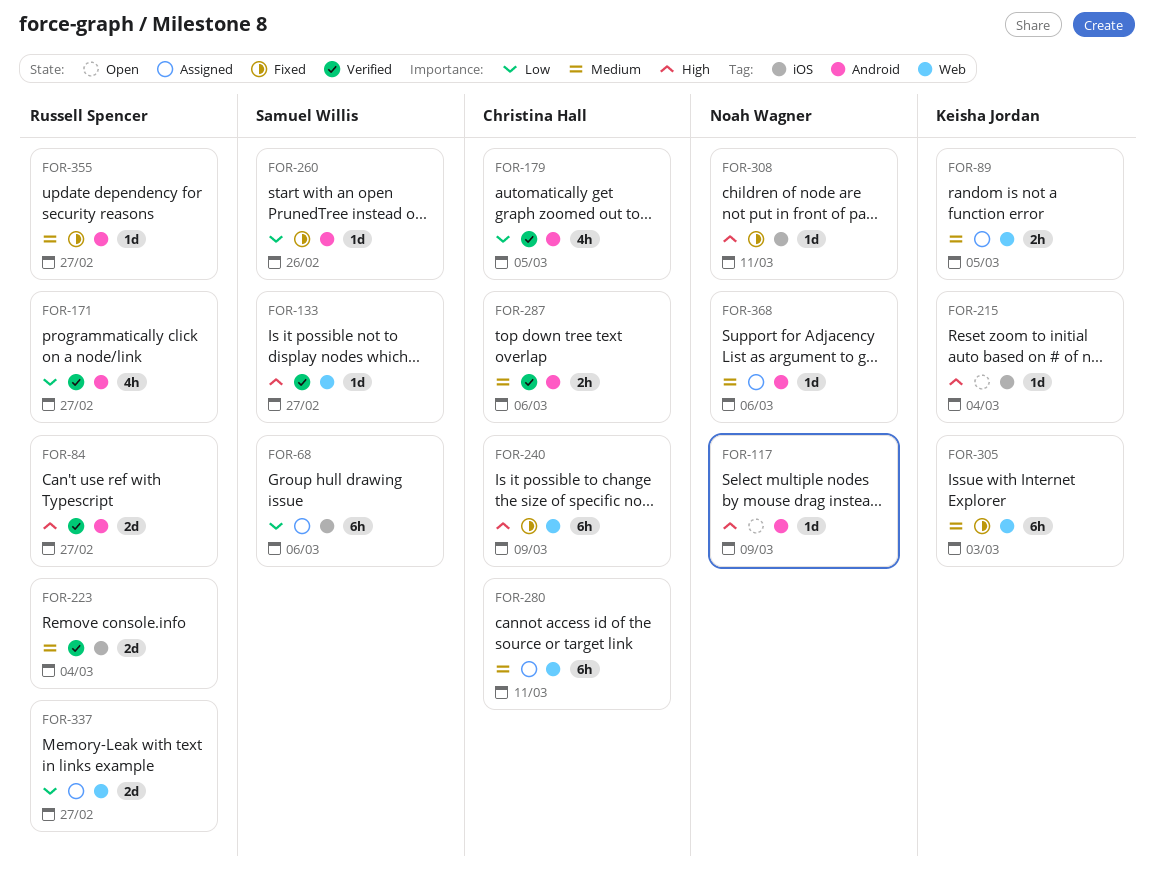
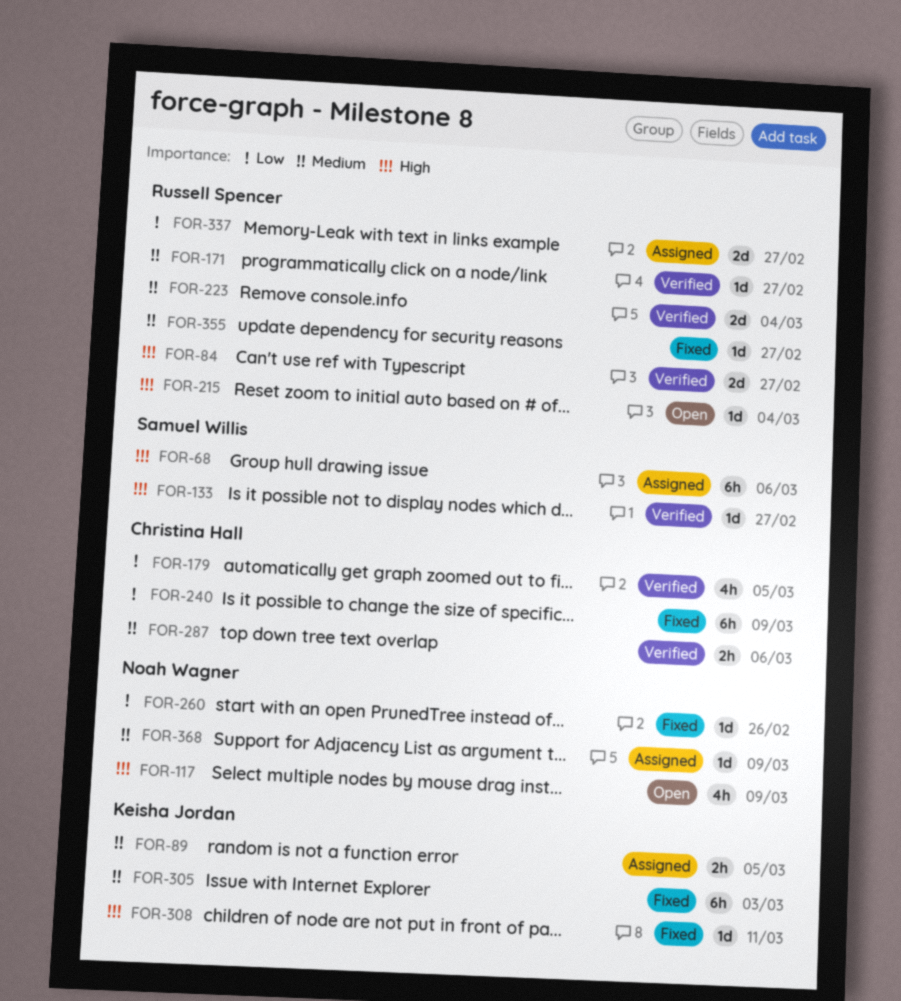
FOR-68, priority: Low -> High
FOR-117, estimate: 1d -> 4h
FOR-171, priority: Low -> Medium
FOR-171, estimate: 4h -> 1d
FOR-215, owner: Keisha Jordan -> Russell Spencer
FOR-240, priority: High -> Low
FOR-260, owner: Samuel Willis -> Noah Wagner
FOR-280: present -> none
FOR-308, owner: Noah Wagner -> Keisha Jordan
FOR-368, due: Mar 6 -> Mar 9

